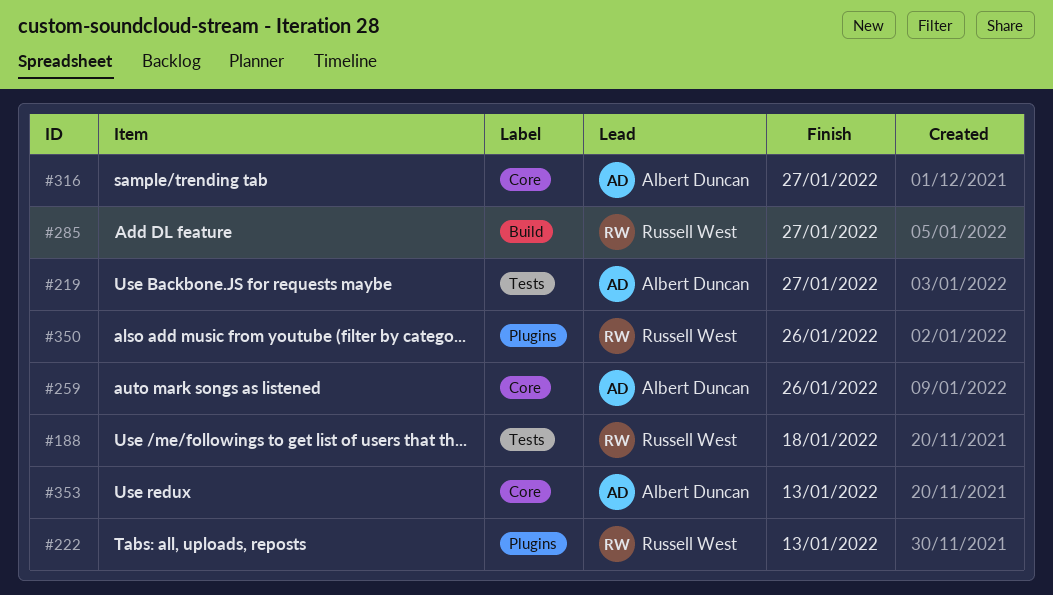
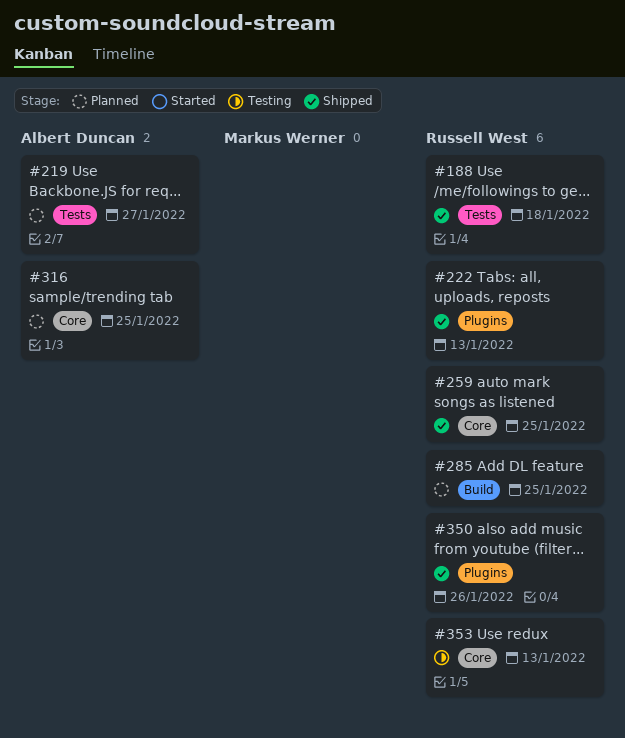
#259, owner: Albert Duncan -> Russell West
#259, due: Jan 26 -> Jan 25
#285, due: Jan 27 -> Jan 25
#316, due: Jan 27 -> Jan 25
#353, owner: Albert Duncan -> Russell West

